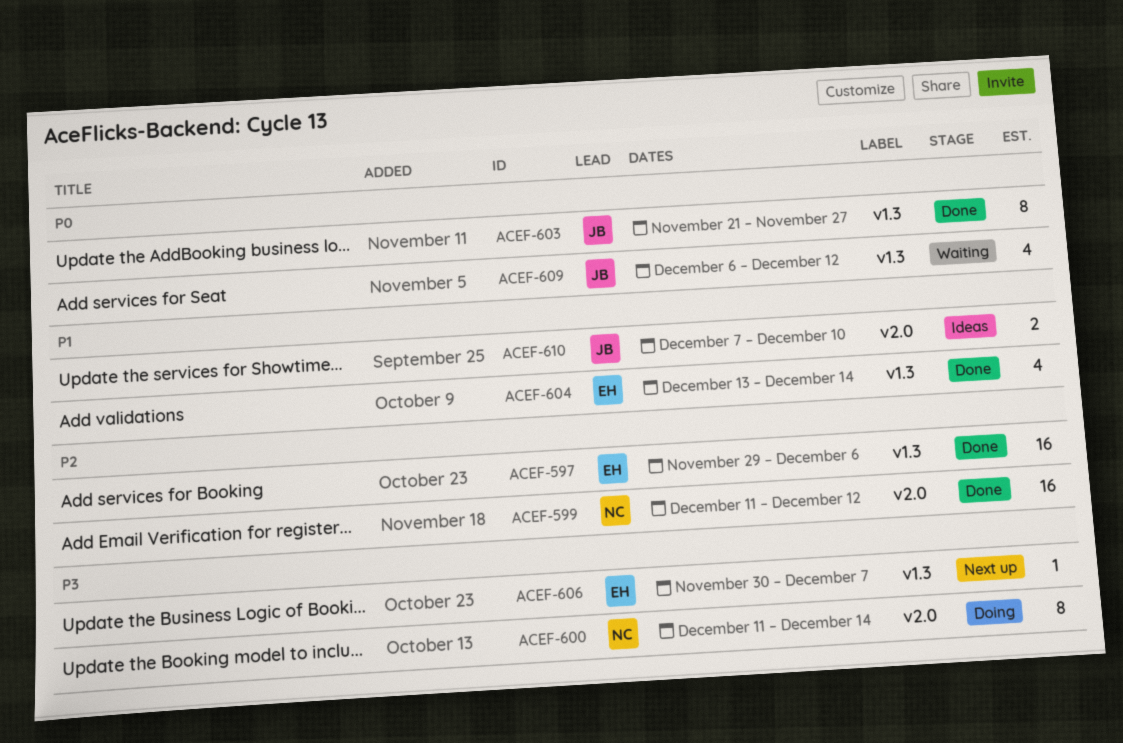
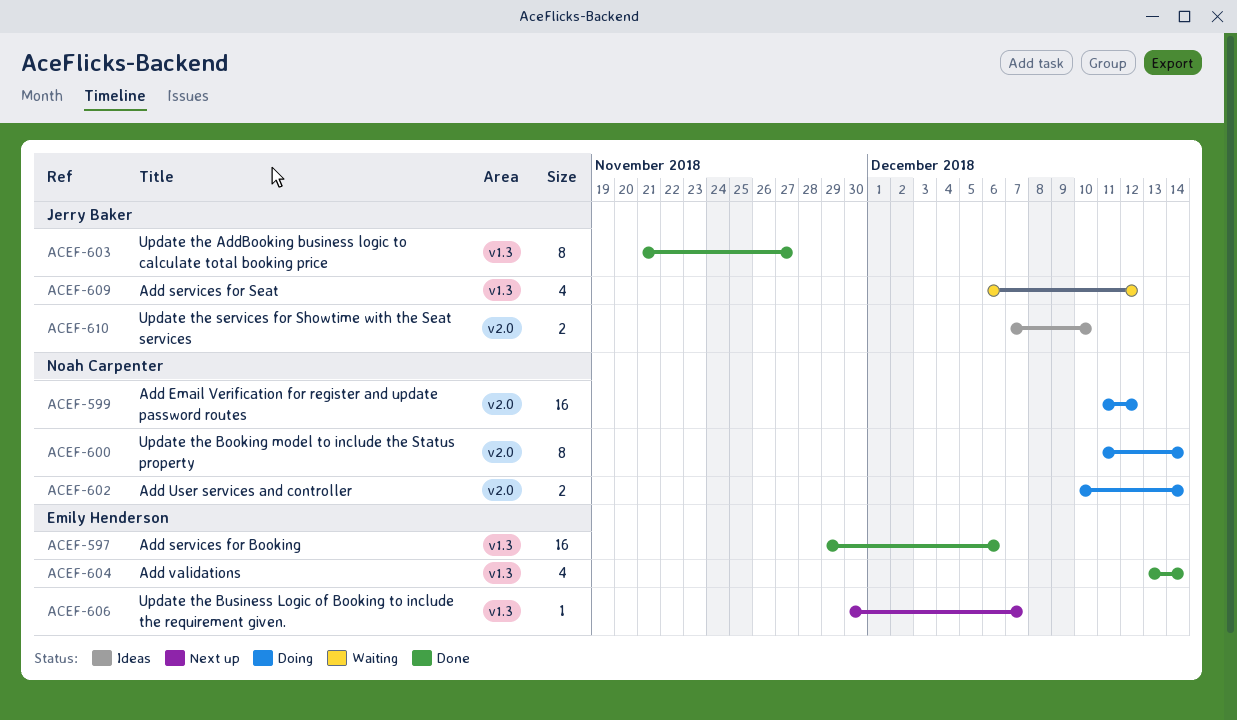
ACEF-599, status: Done -> Doing
ACEF-602: none -> present

